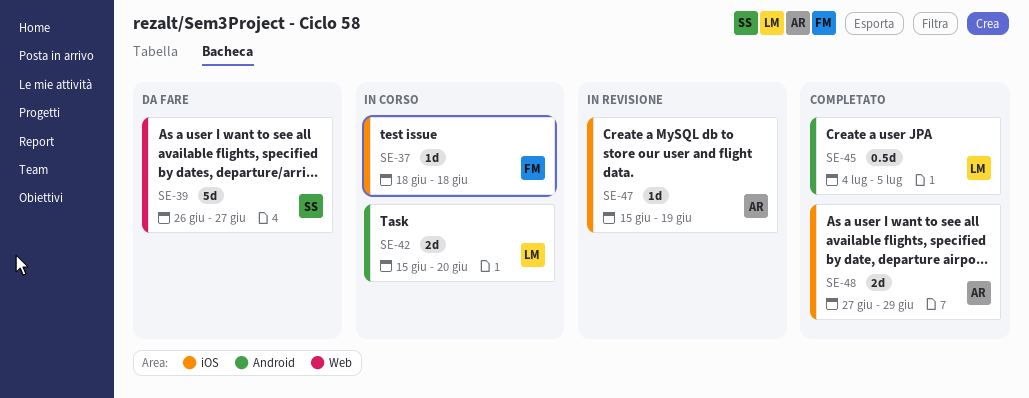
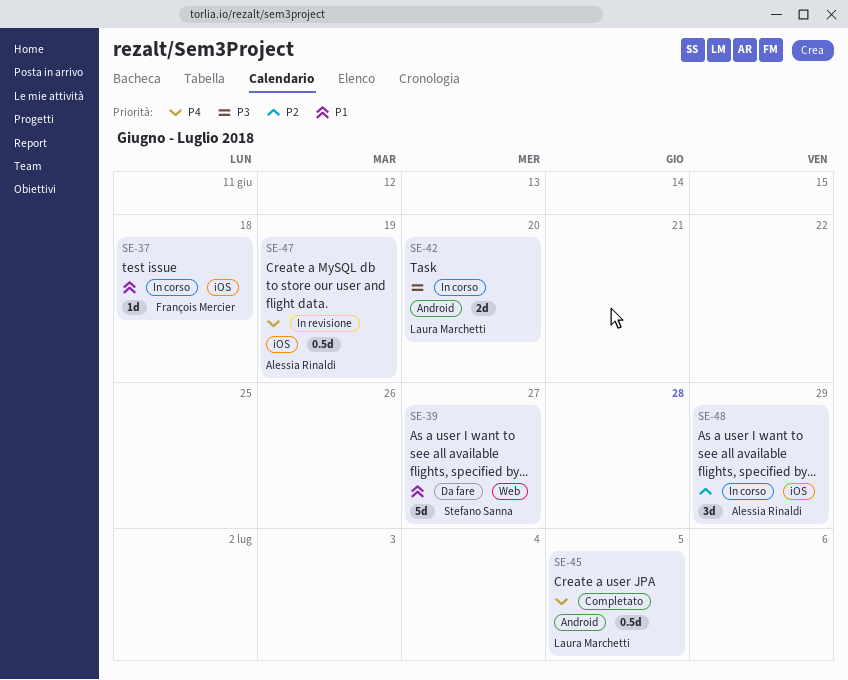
SE-47, estimate: 1d -> 0.5d
SE-48, status: Completato -> In corso
SE-48, estimate: 2d -> 3d

